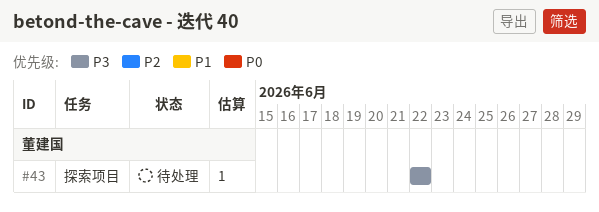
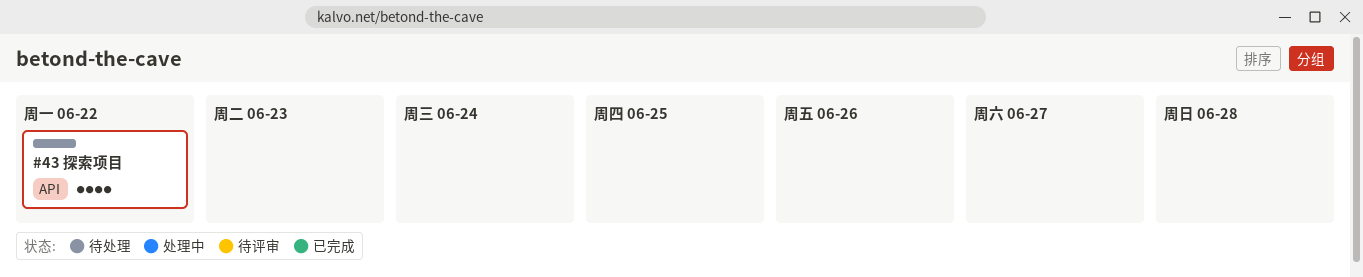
#43, estimate: 1 -> 4

